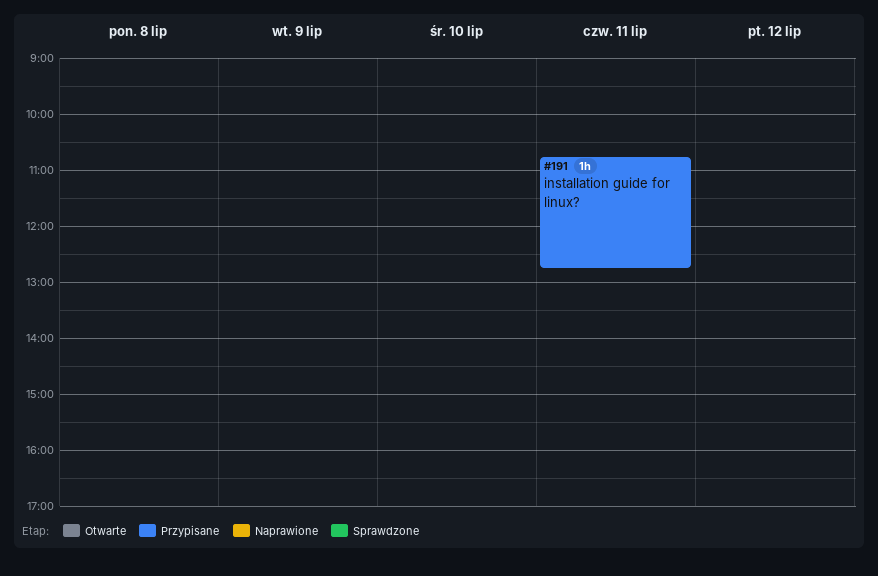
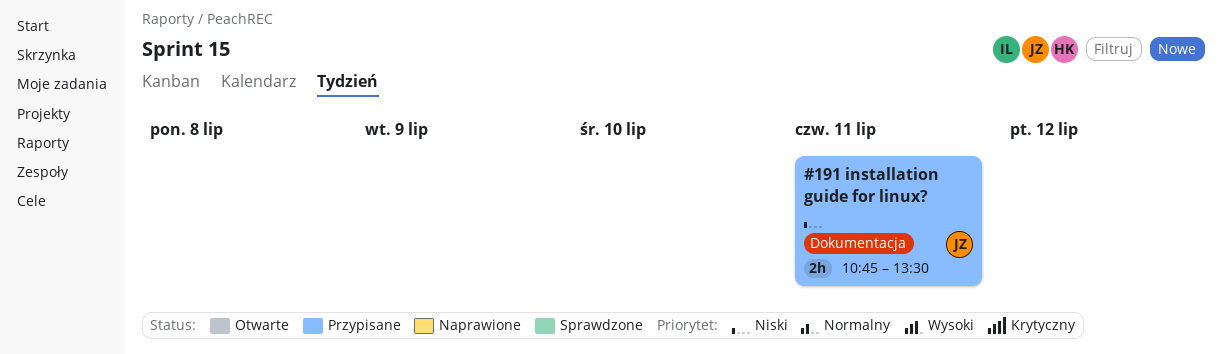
#191, estimate: 1h -> 2h
#191, ends: 12:45 -> 13:30

